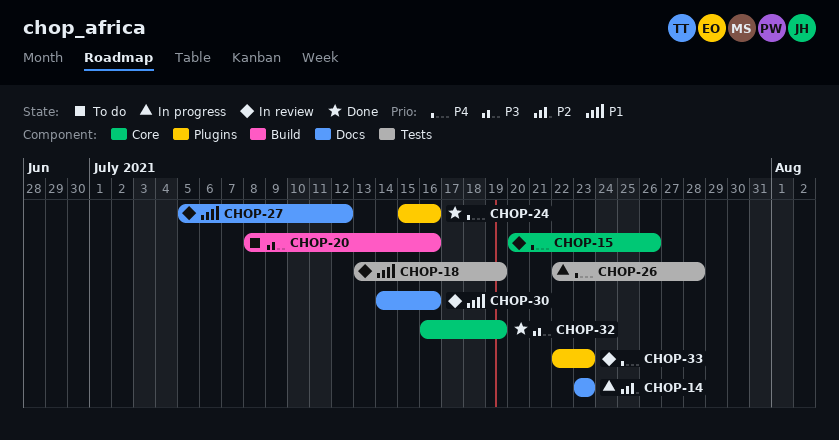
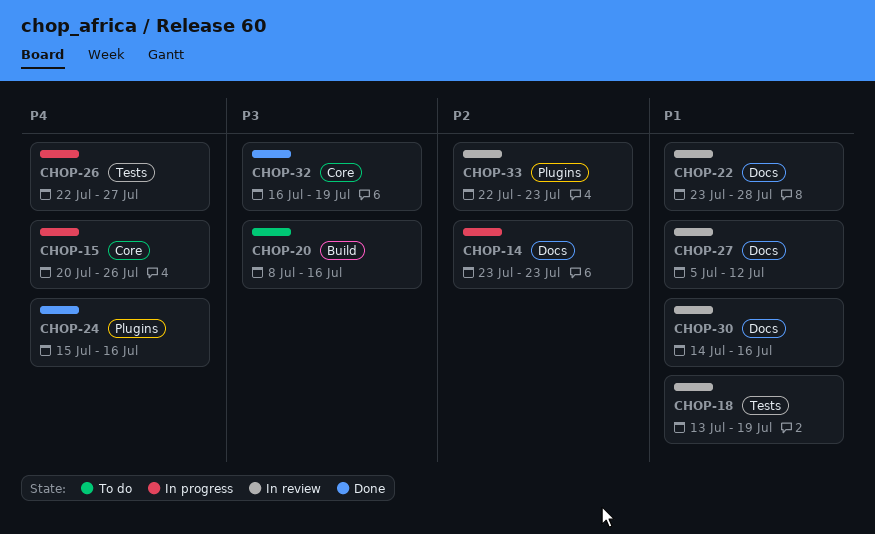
CHOP-15, status: In review -> In progress
CHOP-22: none -> present
CHOP-26, due: Jul 28 -> Jul 27
CHOP-33, priority: P4 -> P2

